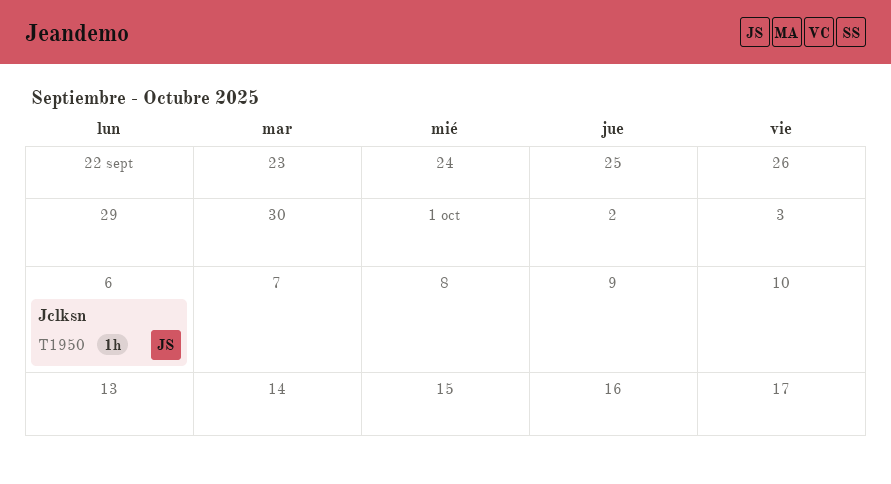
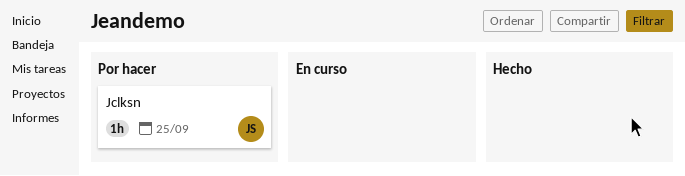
Jclksn, due: Oct 6 -> Sep 25

